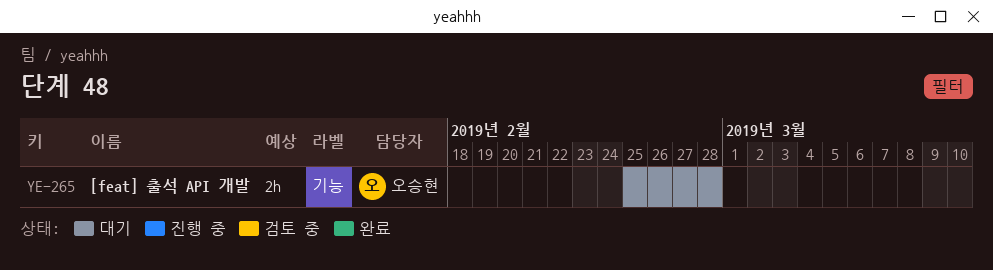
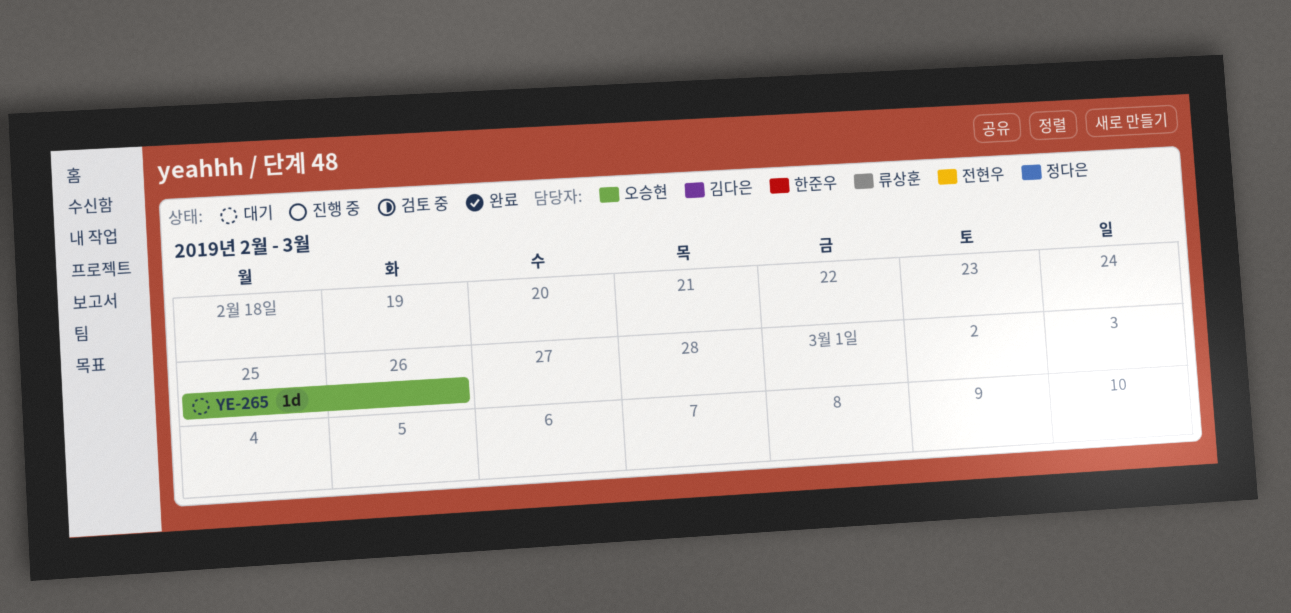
YE-265, estimate: 2h -> 1d
YE-265, due: Feb 28 -> Feb 26

